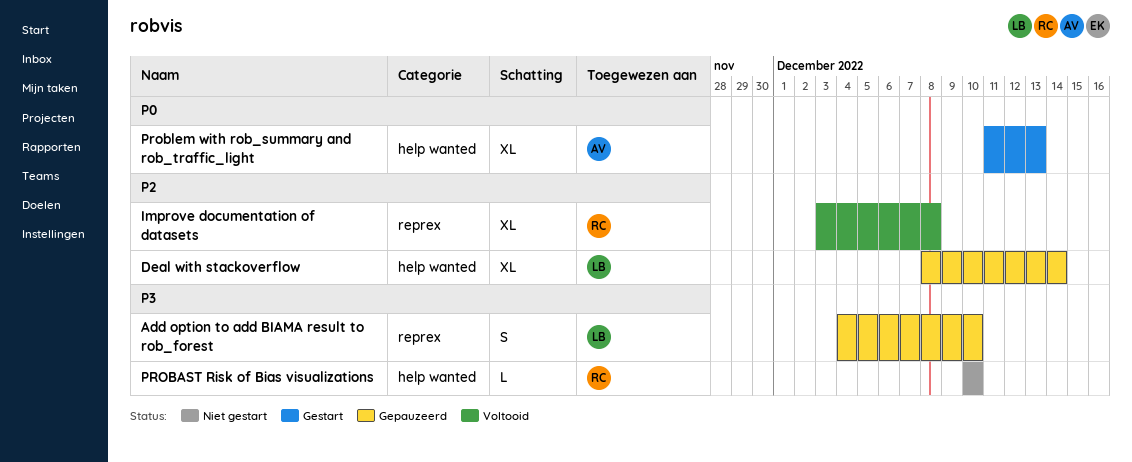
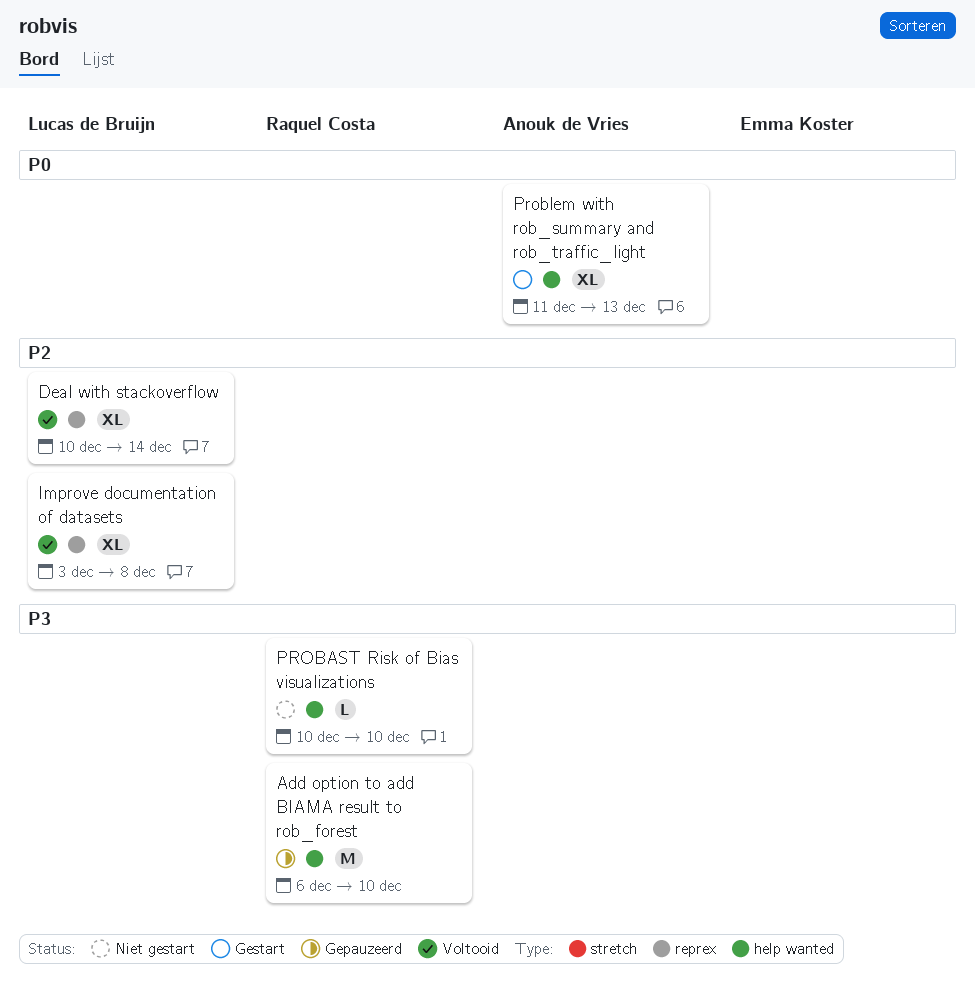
Add option to add BIAMA result to rob_forest, owner: Lucas de Bruijn -> Raquel Costa
Add option to add BIAMA result to rob_forest, label: reprex -> help wanted
Add option to add BIAMA result to rob_forest, estimate: S -> M
Add option to add BIAMA result to rob_forest, start: Dec 4 -> Dec 6
Deal with stackoverflow, status: Gepauzeerd -> Voltooid
Deal with stackoverflow, label: help wanted -> reprex
Deal with stackoverflow, start: Dec 8 -> Dec 10
Improve documentation of datasets, owner: Raquel Costa -> Lucas de Bruijn

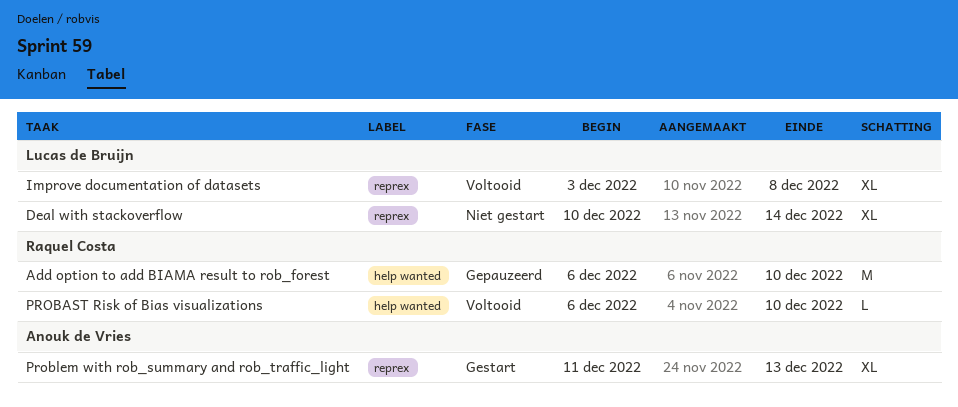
Deal with stackoverflow, status: Voltooid -> Niet gestart
PROBAST Risk of Bias visualizations, status: Niet gestart -> Voltooid
PROBAST Risk of Bias visualizations, start: Dec 10 -> Dec 6
Problem with rob_summary and rob_traffic_light, label: help wanted -> reprex

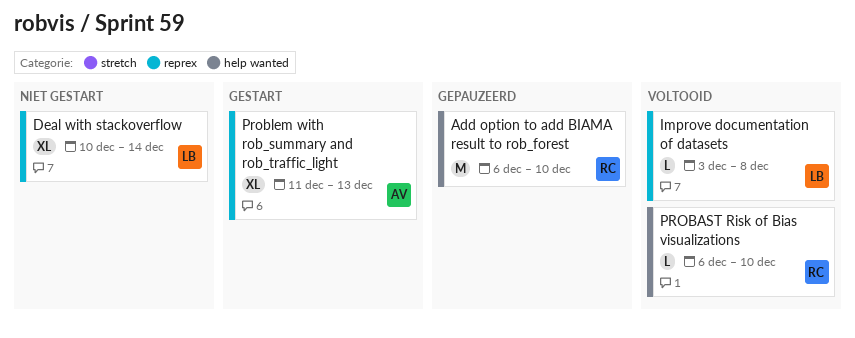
Improve documentation of datasets, estimate: XL -> L

